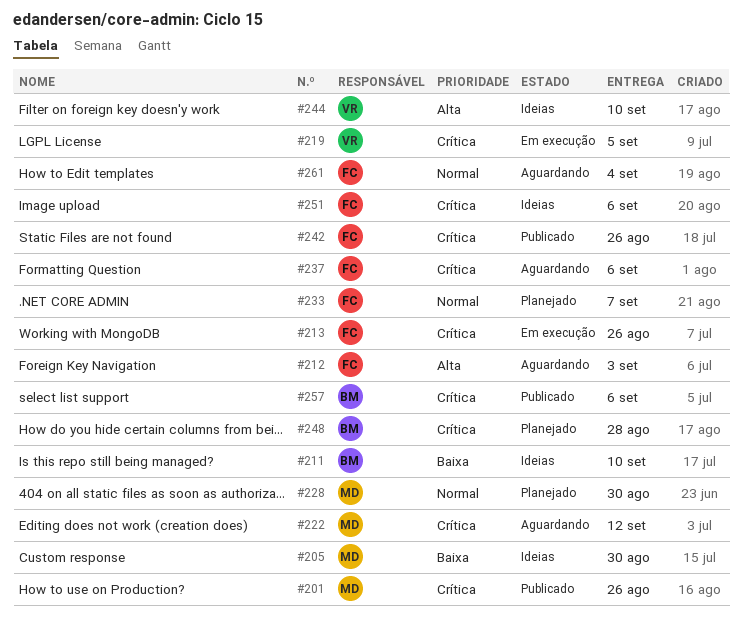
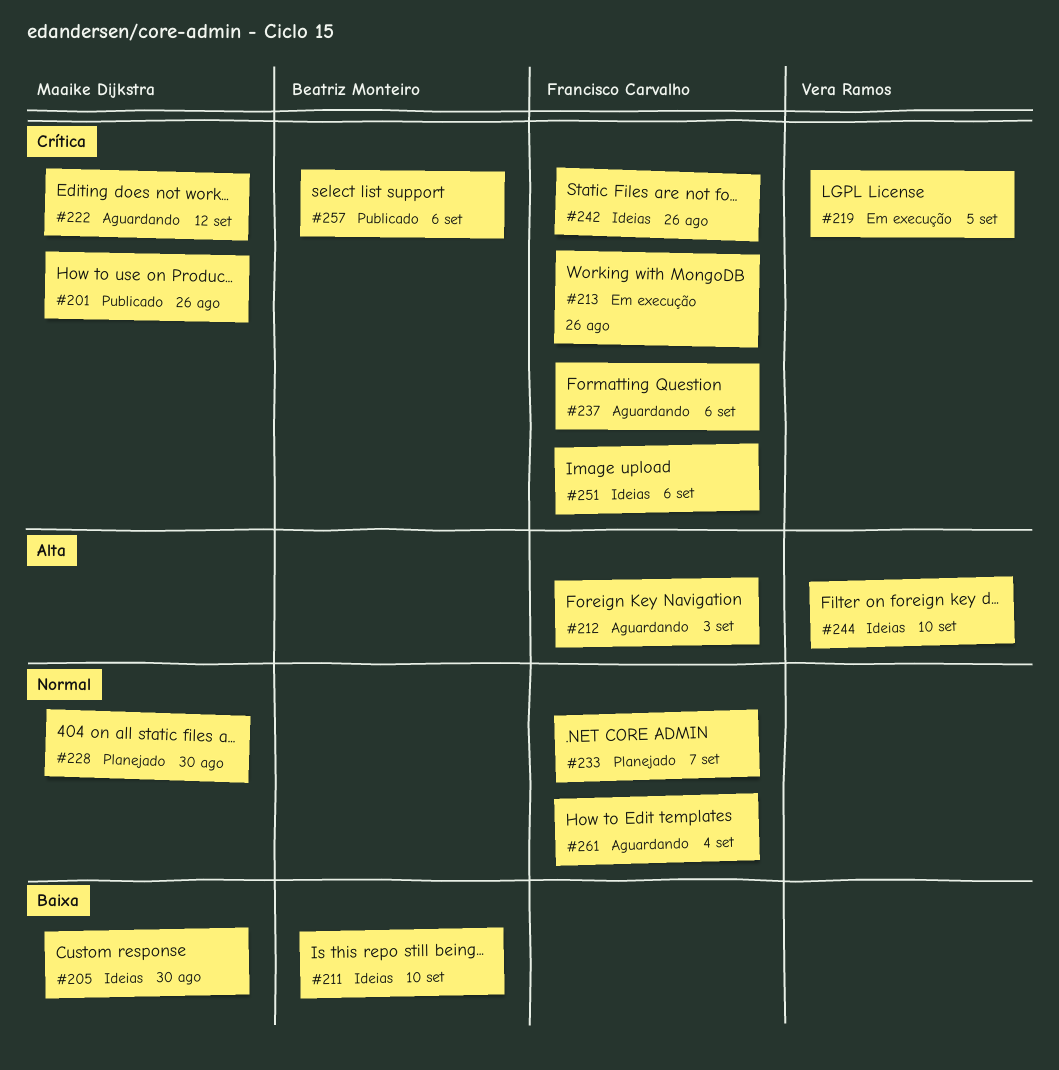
#242, status: Publicado -> Ideias
#248: present -> none

